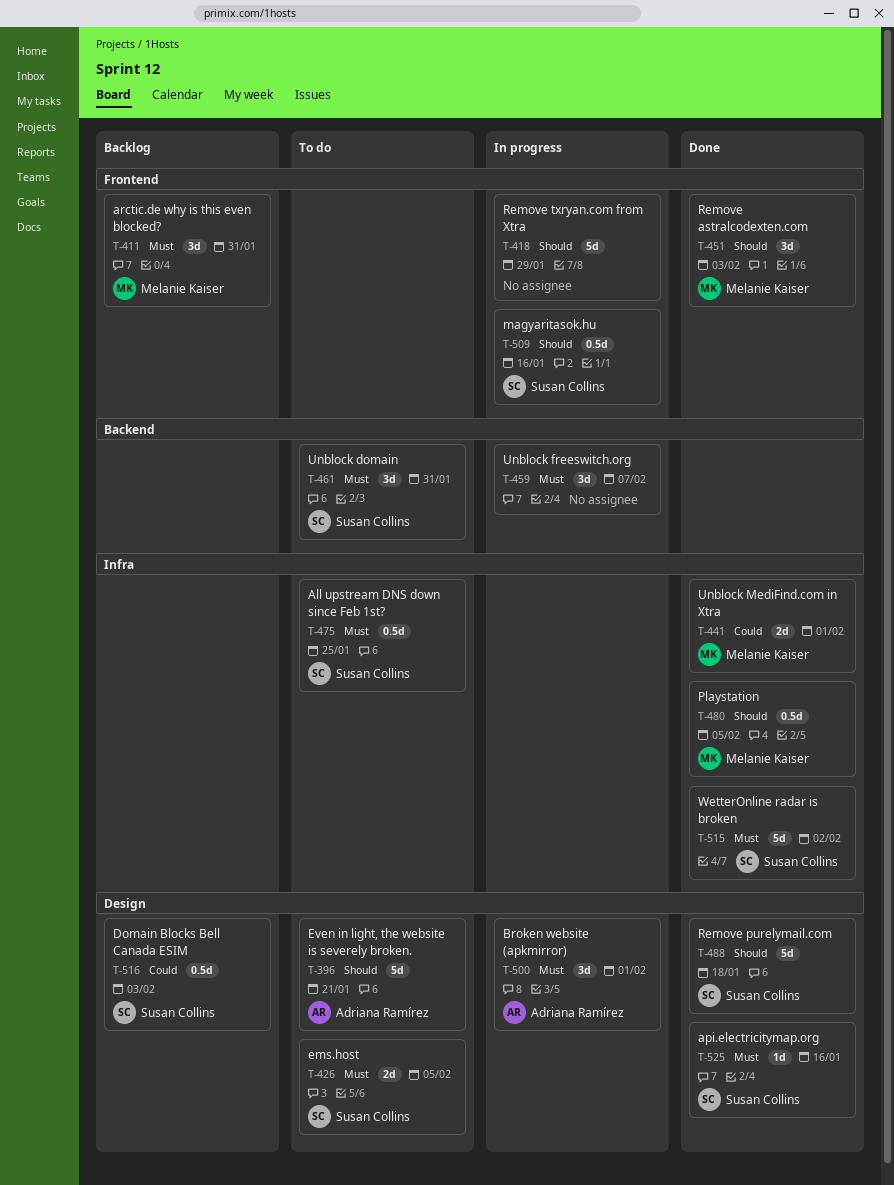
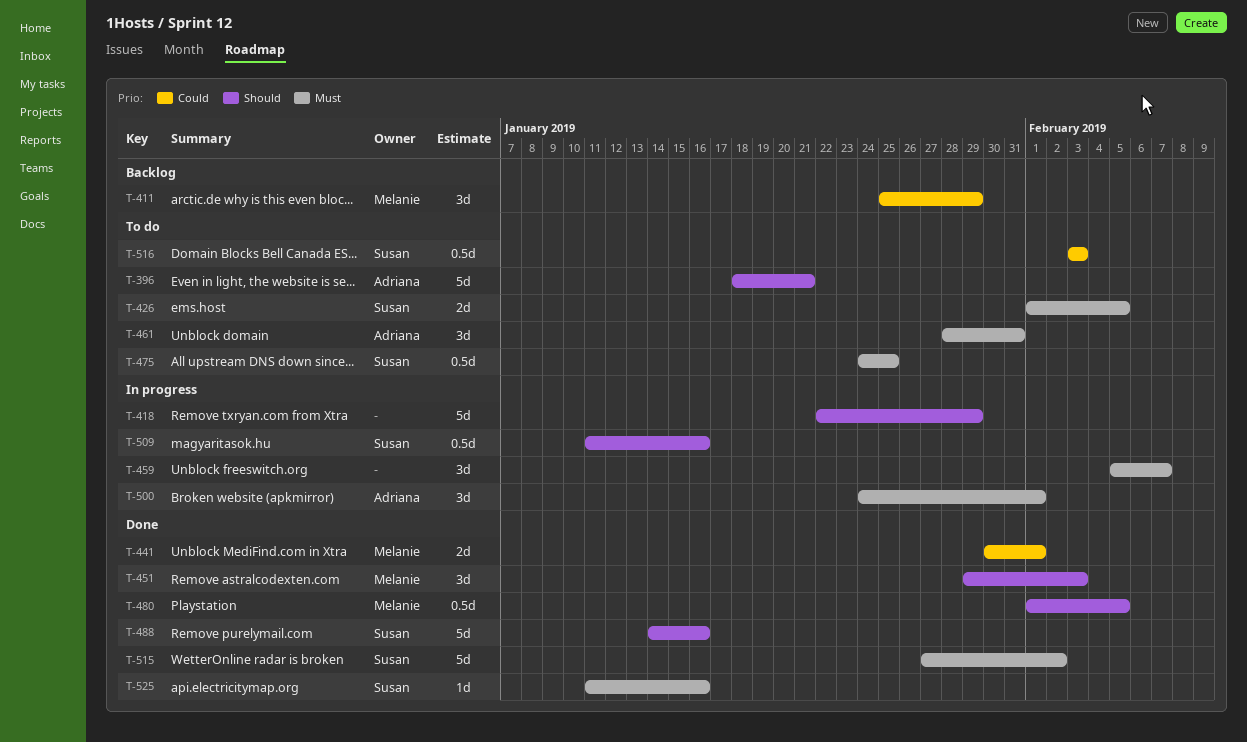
T-411, priority: Must -> Could
T-411, due: Jan 31 -> Jan 29
T-461, owner: Susan Collins -> Adriana Ramírez
T-488, due: Jan 18 -> Jan 16
T-516, status: Backlog -> To do

